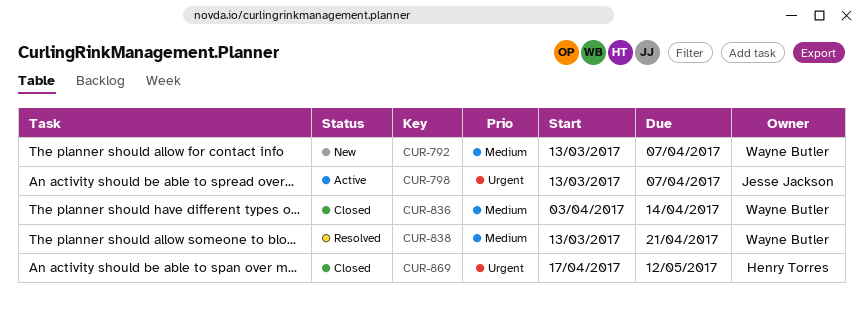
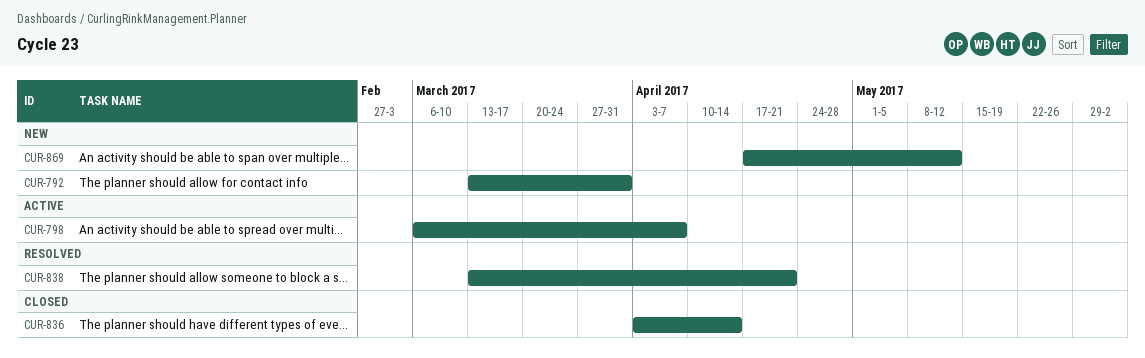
CUR-792, due: Apr 7 -> Mar 31
CUR-798, start: Mar 13 -> Mar 6
CUR-869, status: Closed -> New

